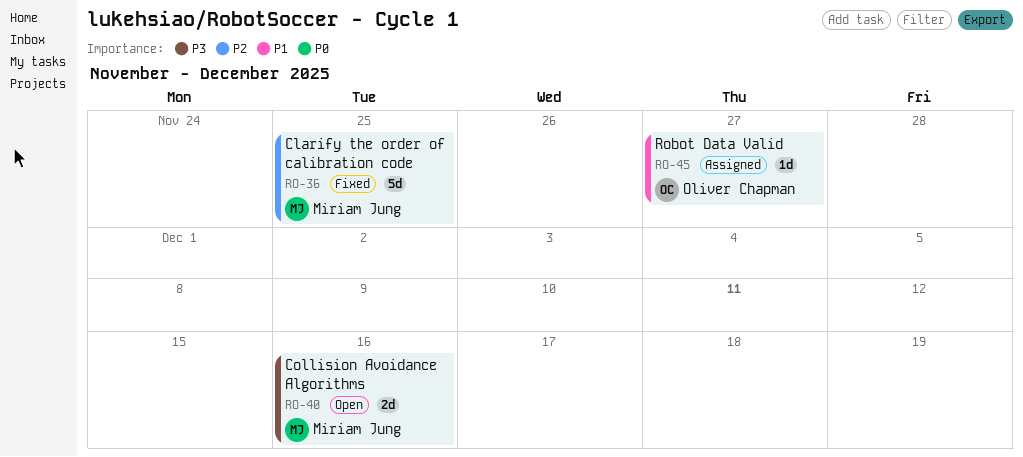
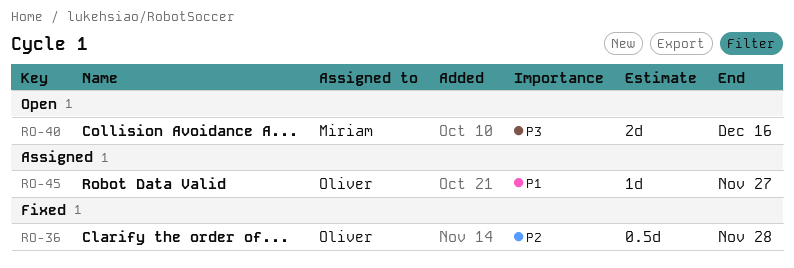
RO-36, owner: Miriam Jung -> Oliver Chapman
RO-36, estimate: 5d -> 0.5d
RO-36, due: Nov 25 -> Nov 28

